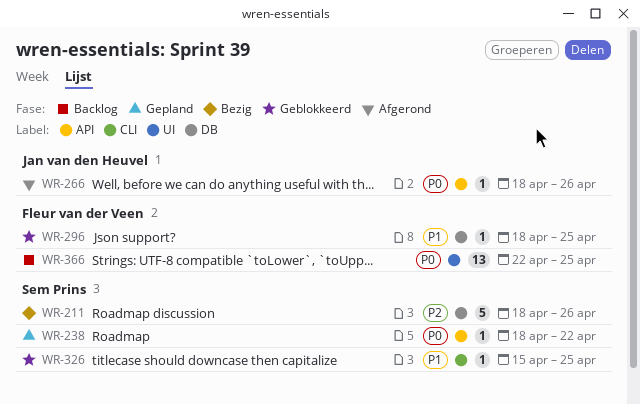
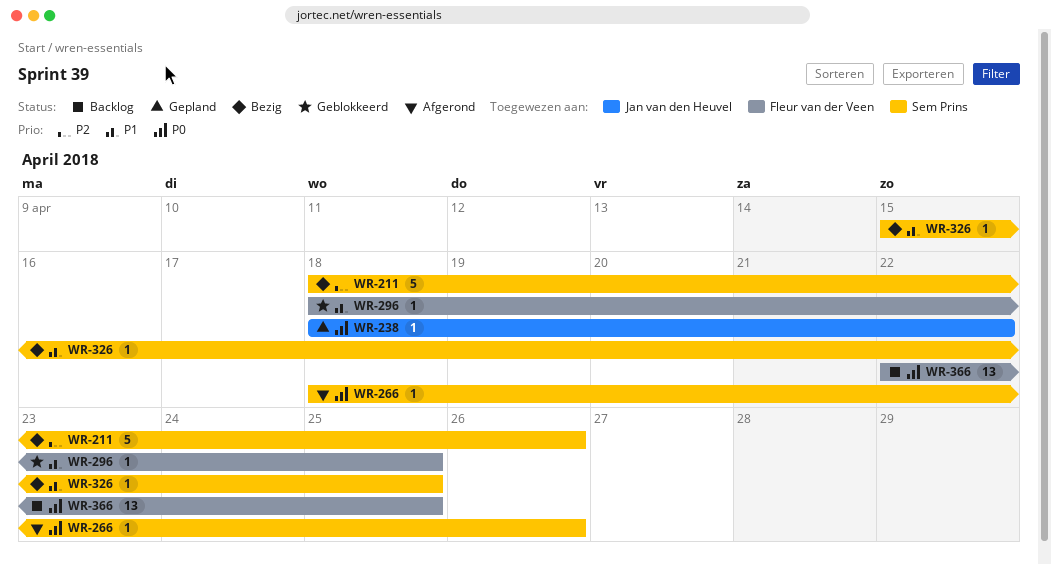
WR-238, owner: Sem Prins -> Jan van den Heuvel
WR-266, owner: Jan van den Heuvel -> Sem Prins
WR-326, status: Geblokkeerd -> Bezig

